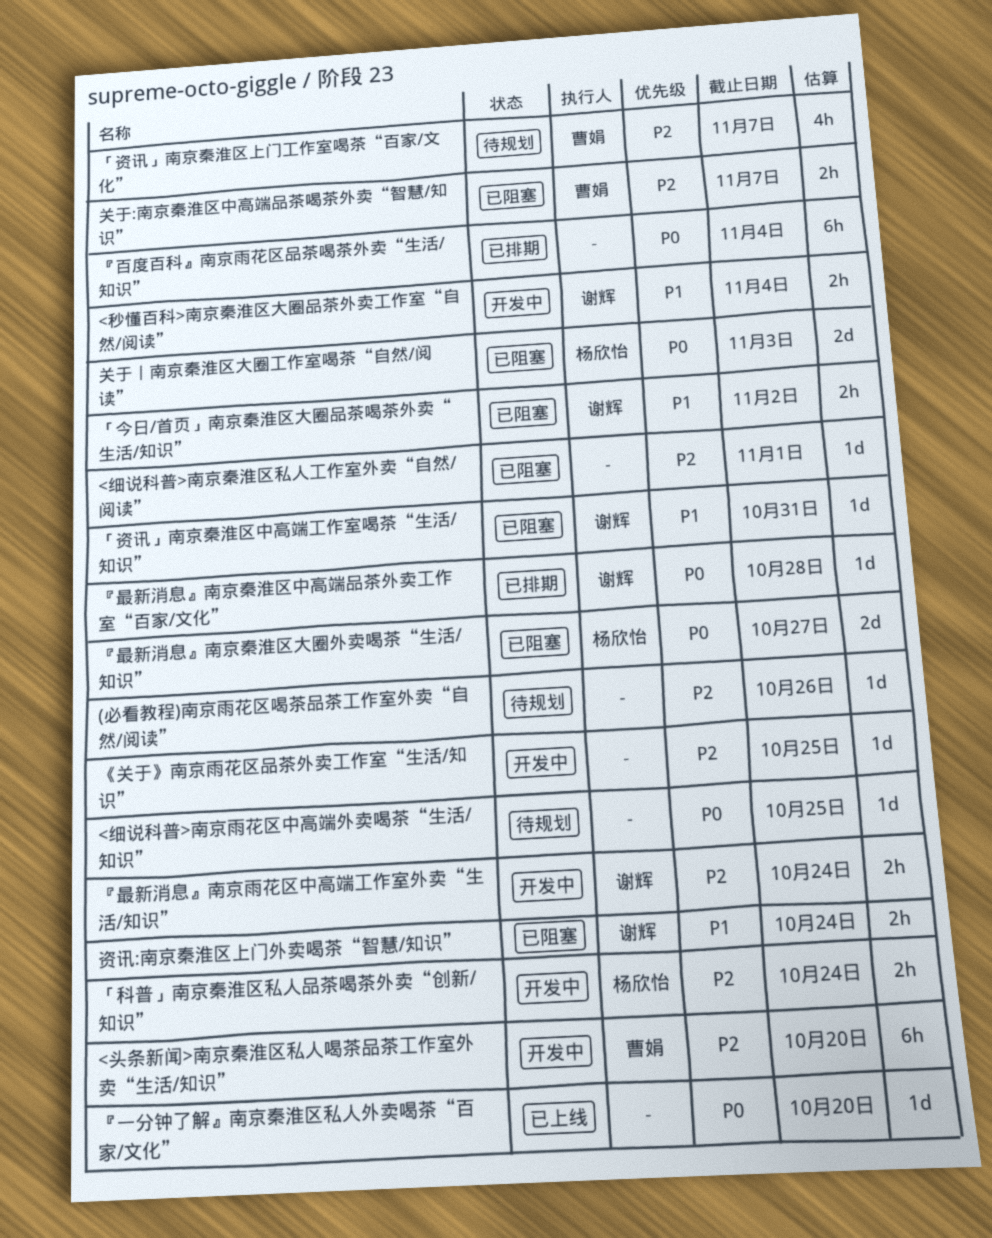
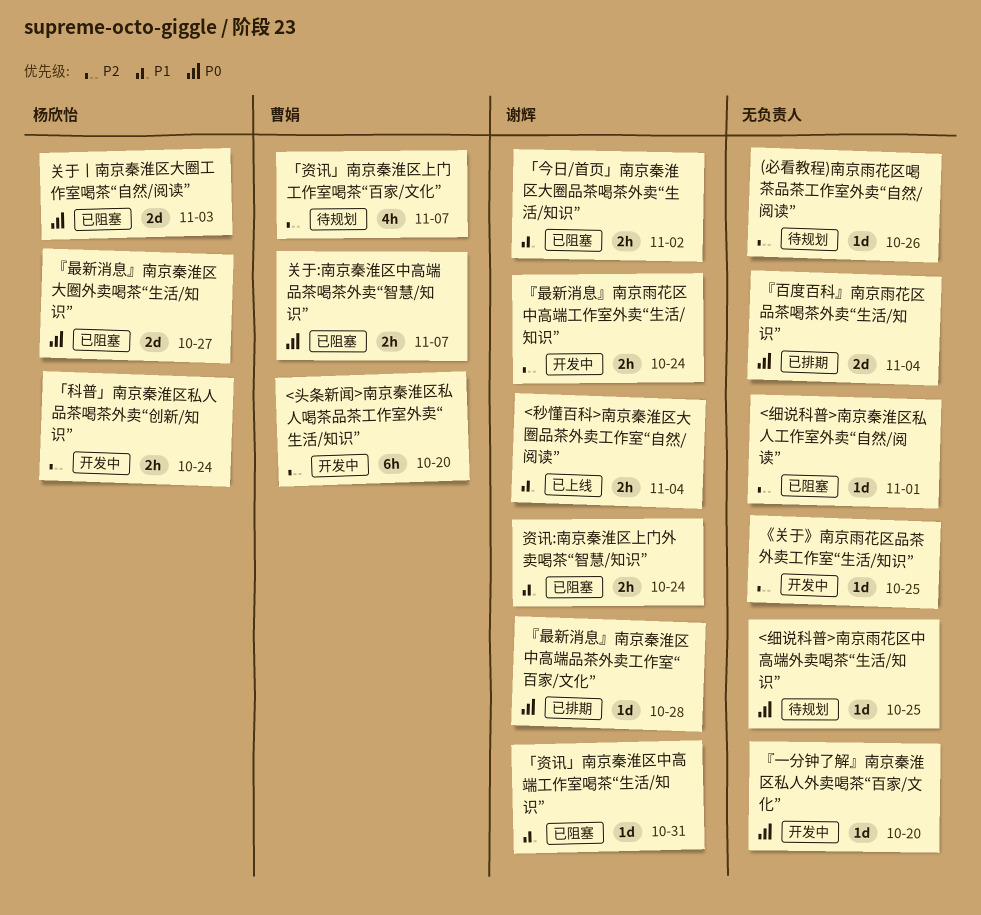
<秒懂百科>南京秦淮区大圈品茶外卖工作室“自然/阅读”, status: 开发中 -> 已上线
『一分钟了解』南京秦淮区私人外卖喝茶“百家/文化”, status: 已上线 -> 开发中
『百度百科』南京雨花区品茶喝茶外卖“生活/知识”, estimate: 6h -> 2d
关于:南京秦淮区中高端品茶喝茶外卖“智慧/知识”, priority: P2 -> P0

